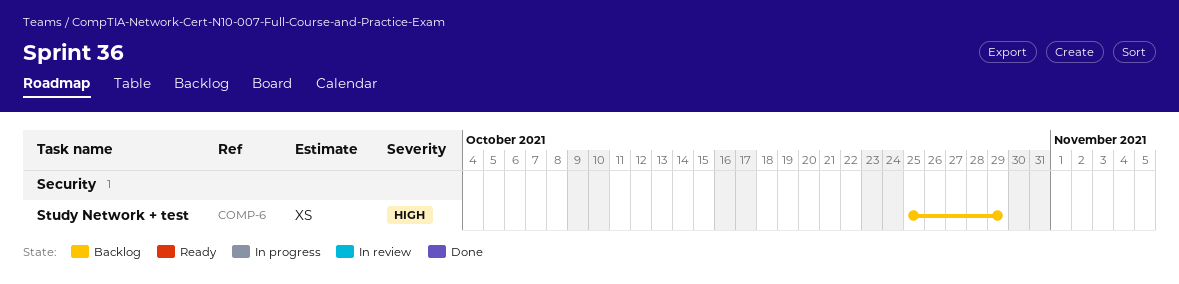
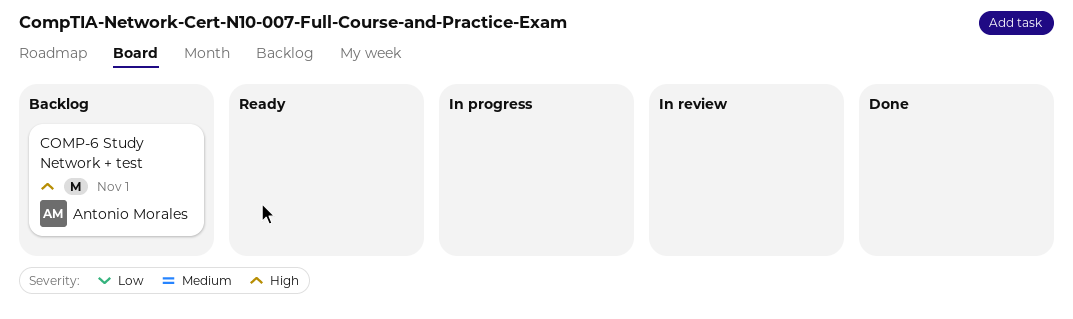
COMP-6, estimate: XS -> M
COMP-6, due: Oct 29 -> Nov 1

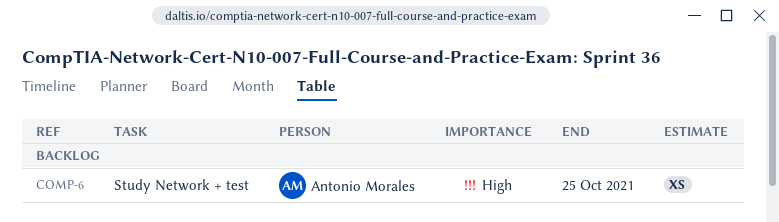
COMP-6, estimate: M -> XS
COMP-6, due: Nov 1 -> Oct 25

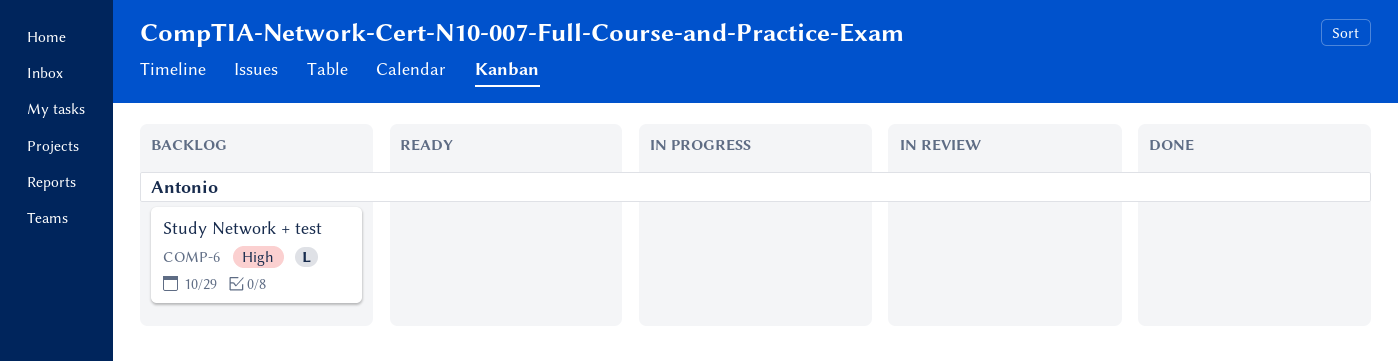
COMP-6, estimate: XS -> L
COMP-6, due: Oct 25 -> Oct 29

